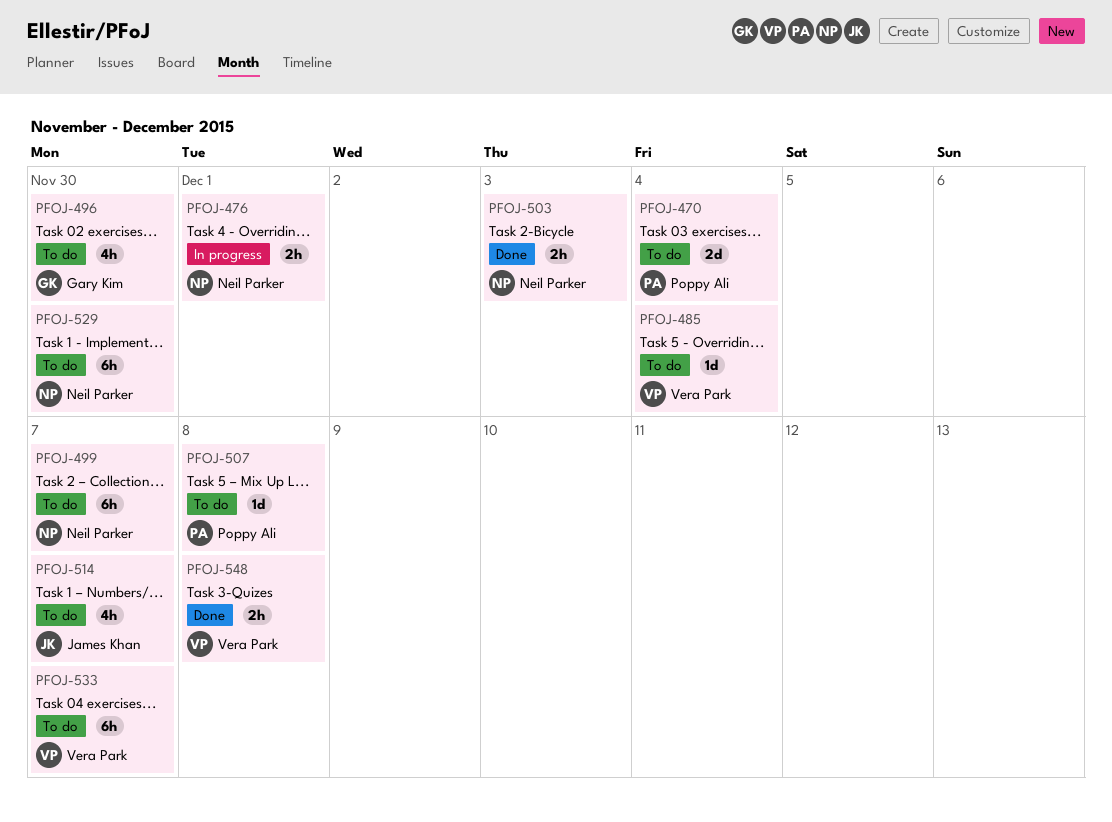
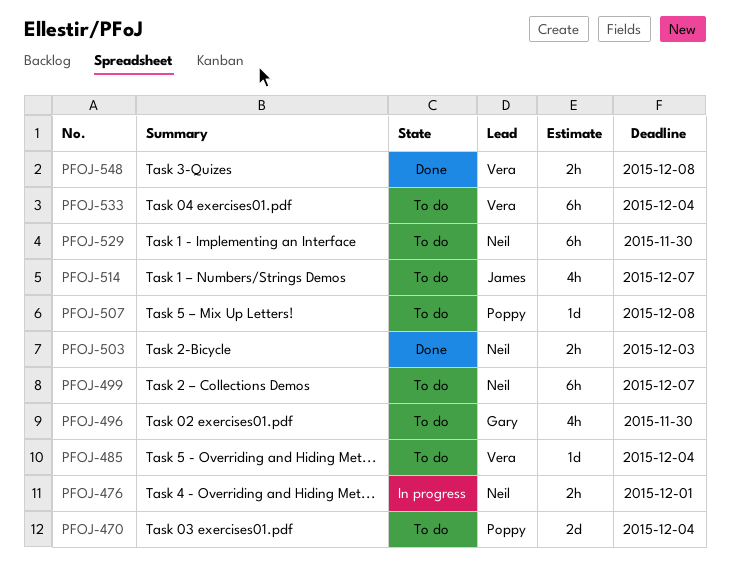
PFOJ-533, due: Dec 7 -> Dec 4

